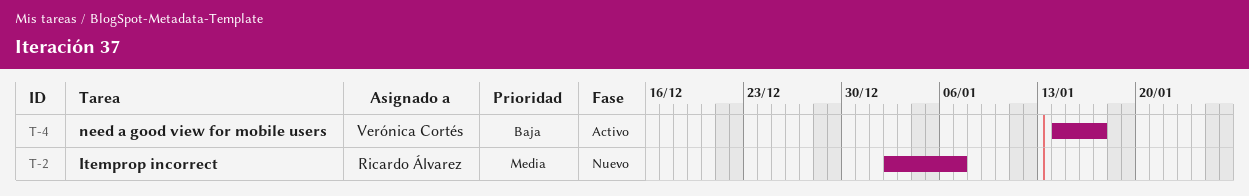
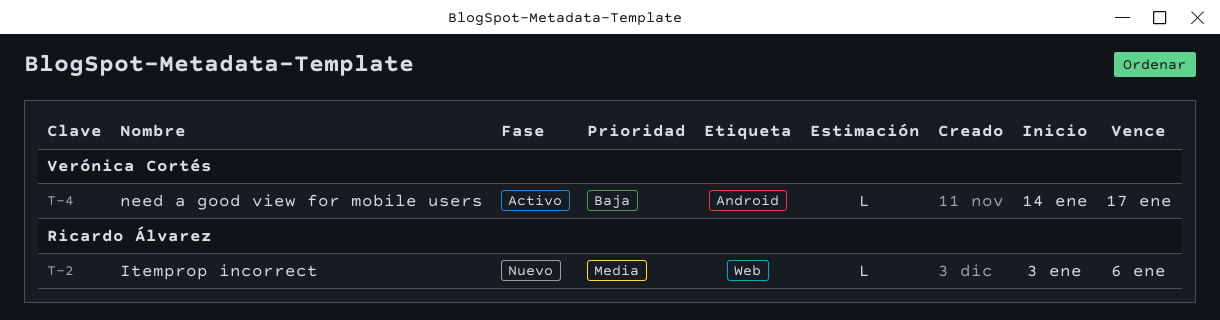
T-2, start: Jan 2 -> Jan 3
T-2, due: Jan 7 -> Jan 6

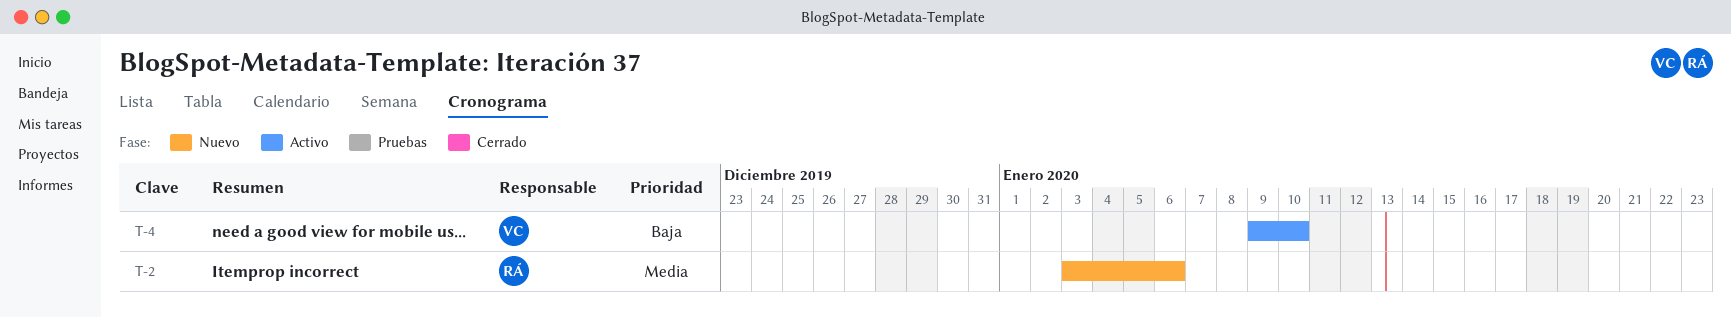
T-4, start: Jan 14 -> Jan 9
T-4, due: Jan 17 -> Jan 10

